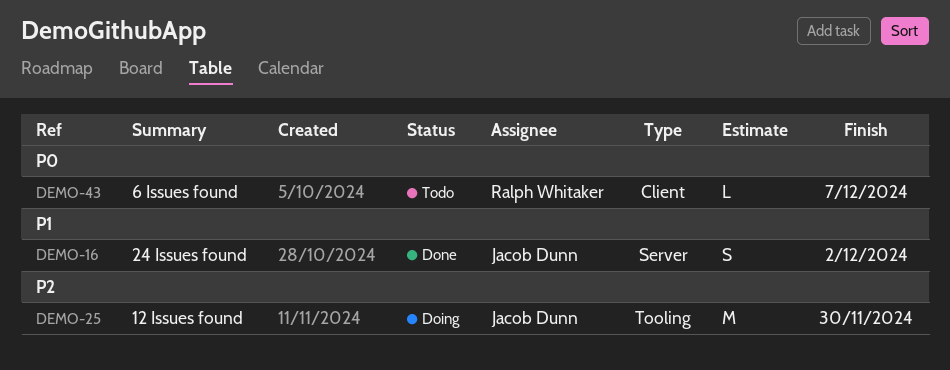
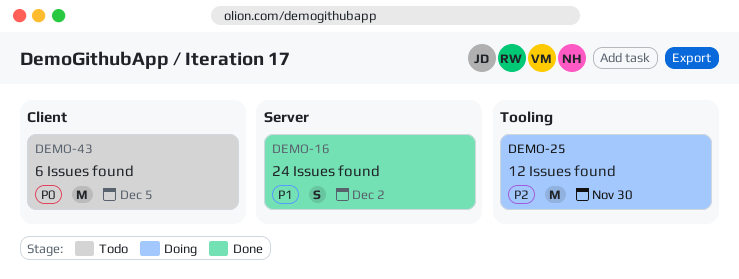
DEMO-43, estimate: L -> M
DEMO-43, due: Dec 7 -> Dec 5

